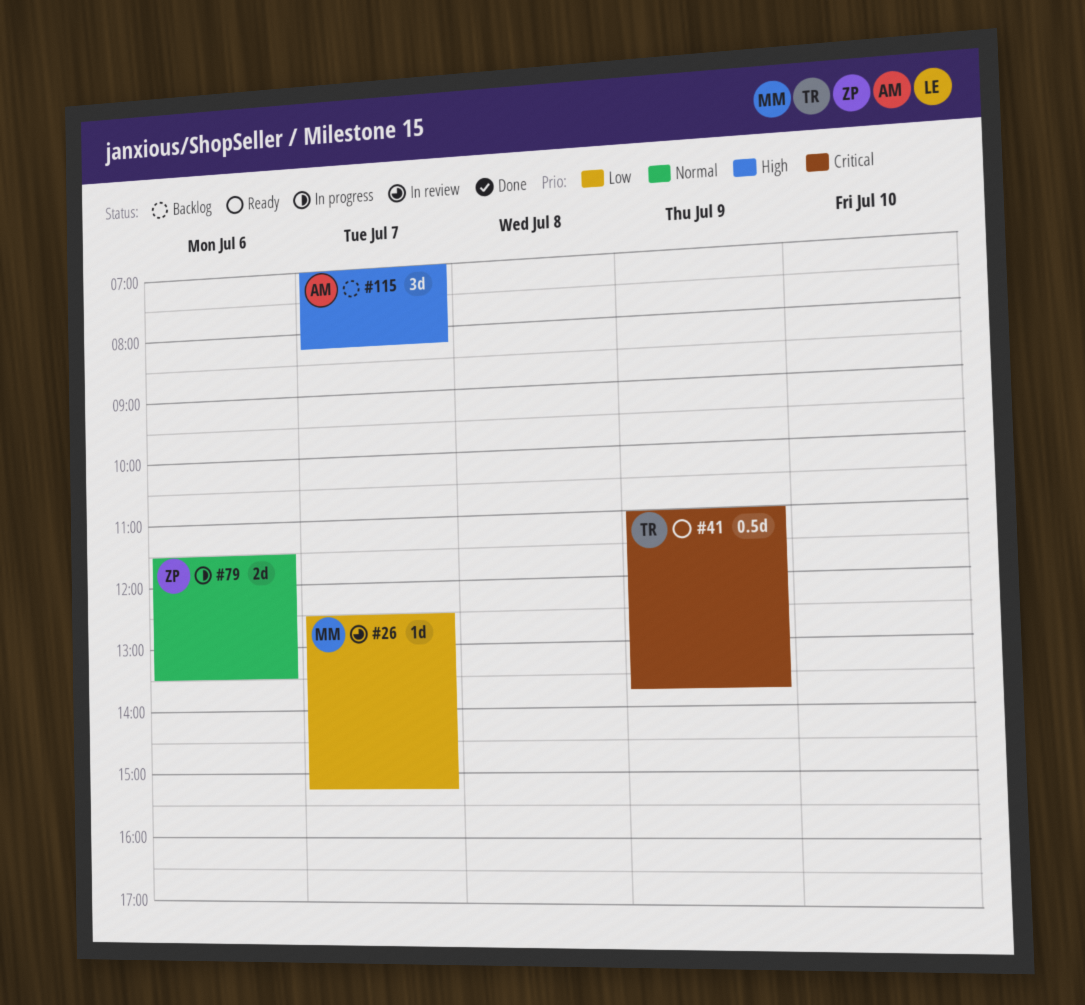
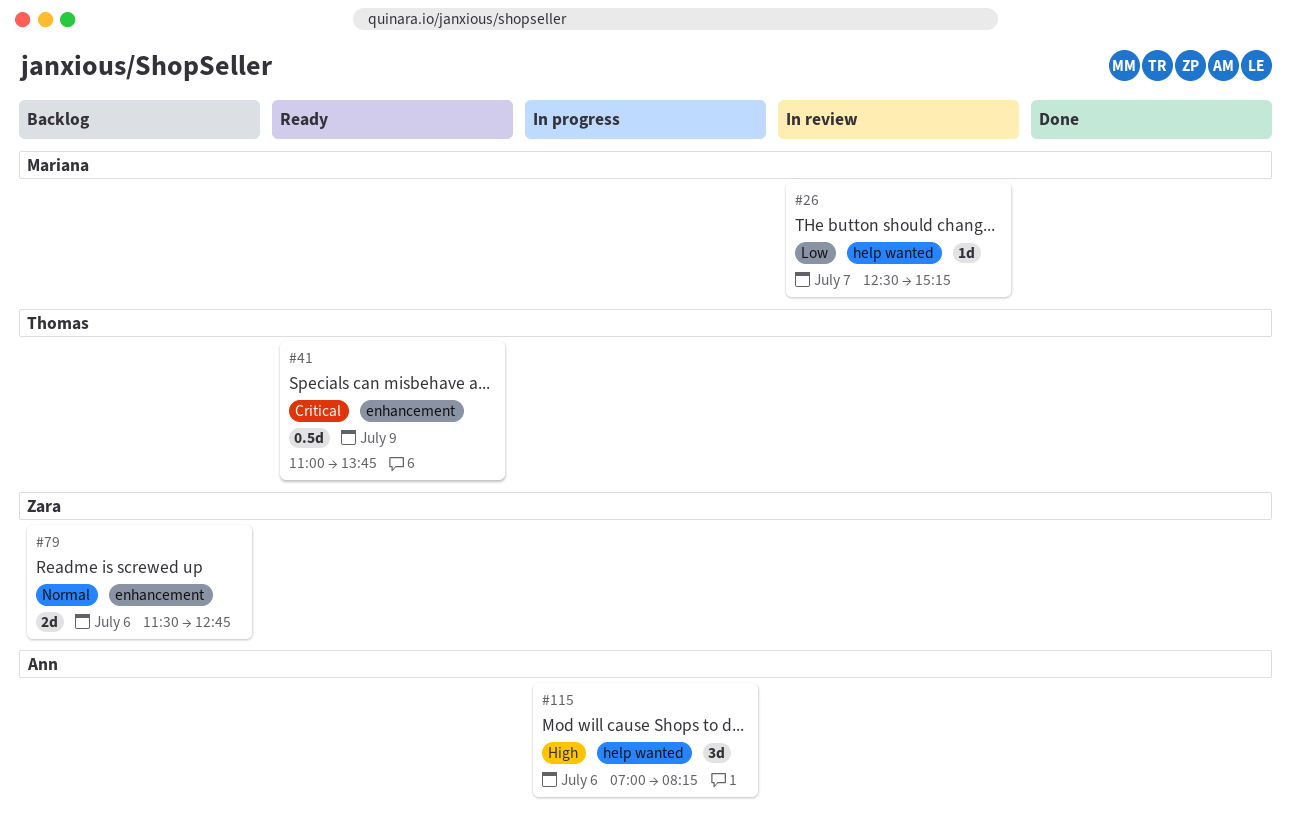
#79, status: In progress -> Backlog
#79, ends: 13:30 -> 12:45
#115, status: Backlog -> In progress
#115, day: Jul 7 -> Jul 6

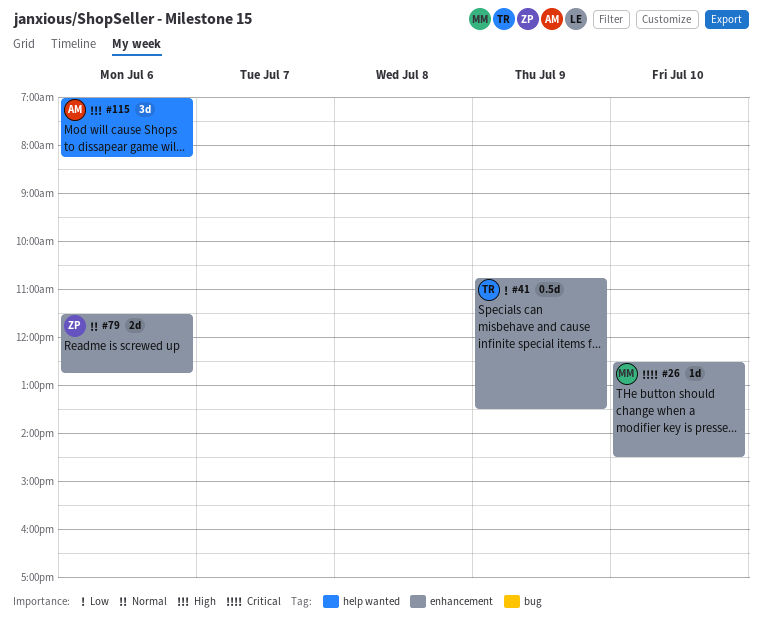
#26, priority: Low -> Critical
#26, label: help wanted -> enhancement
#26, day: Jul 7 -> Jul 10
#26, ends: 15:15 -> 14:30
#41, priority: Critical -> Low
#41, begins: 11:00 -> 10:45
#41, ends: 13:45 -> 13:30

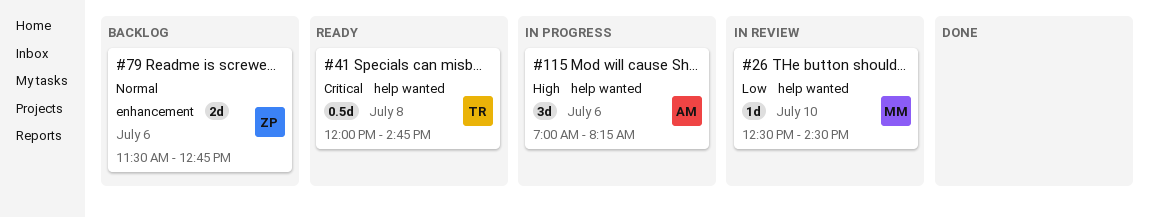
#26, priority: Critical -> Low
#26, label: enhancement -> help wanted
#41, priority: Low -> Critical
#41, label: enhancement -> help wanted
#41, day: Jul 9 -> Jul 8
#41, begins: 10:45 -> 12:00
#41, ends: 13:30 -> 14:45

